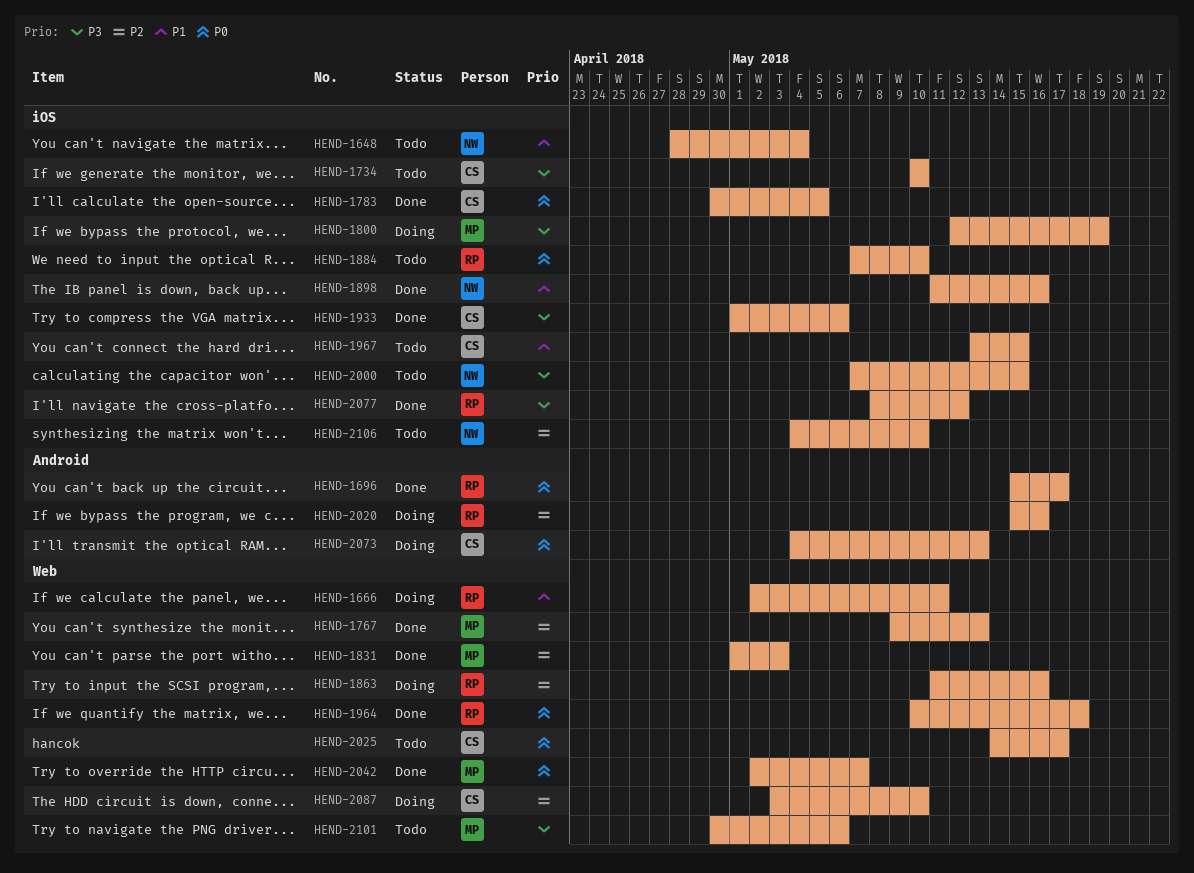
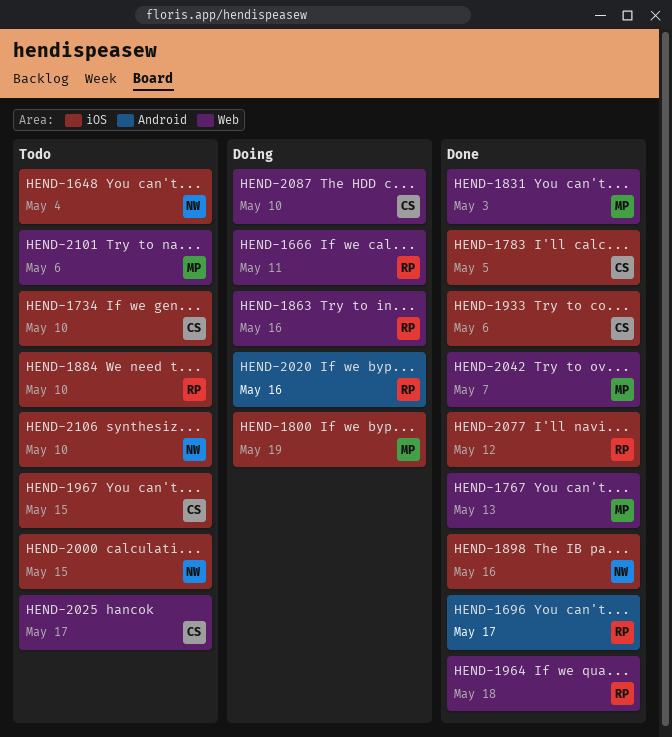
HEND-2073: present -> none

